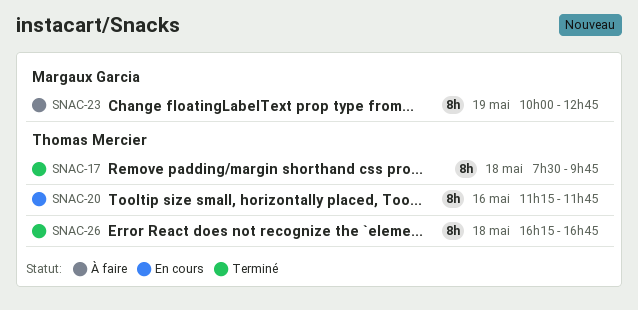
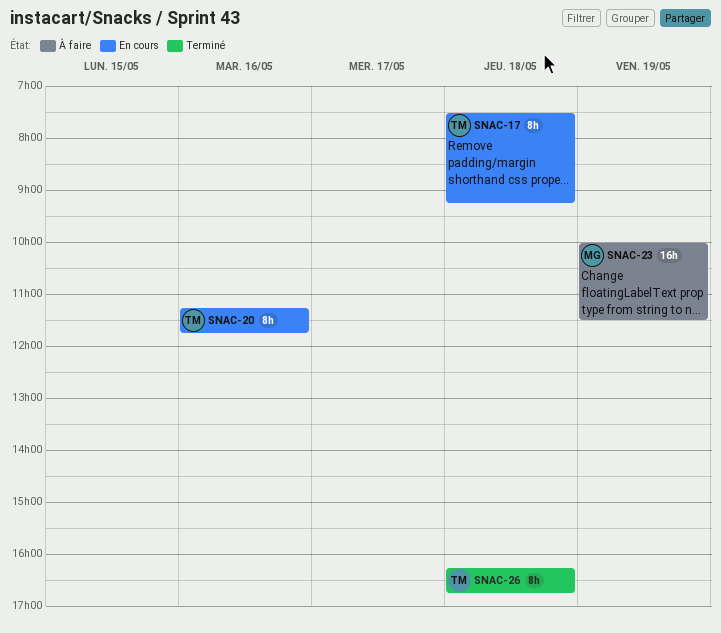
SNAC-17, status: Terminé -> En cours
SNAC-17, ends: 09:45 -> 09:15
SNAC-23, estimate: 8h -> 16h
SNAC-23, ends: 12:45 -> 11:30

